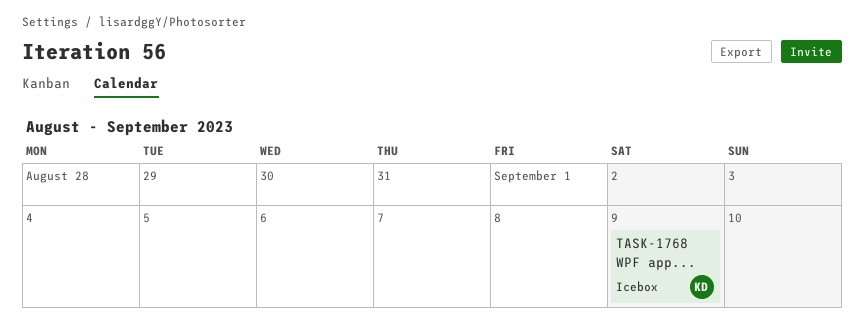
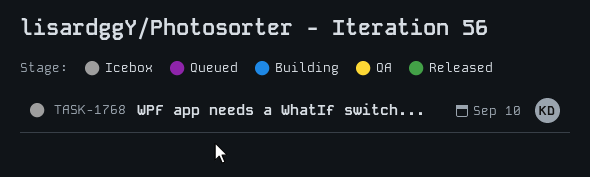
TASK-1768, due: Sep 9 -> Sep 10

